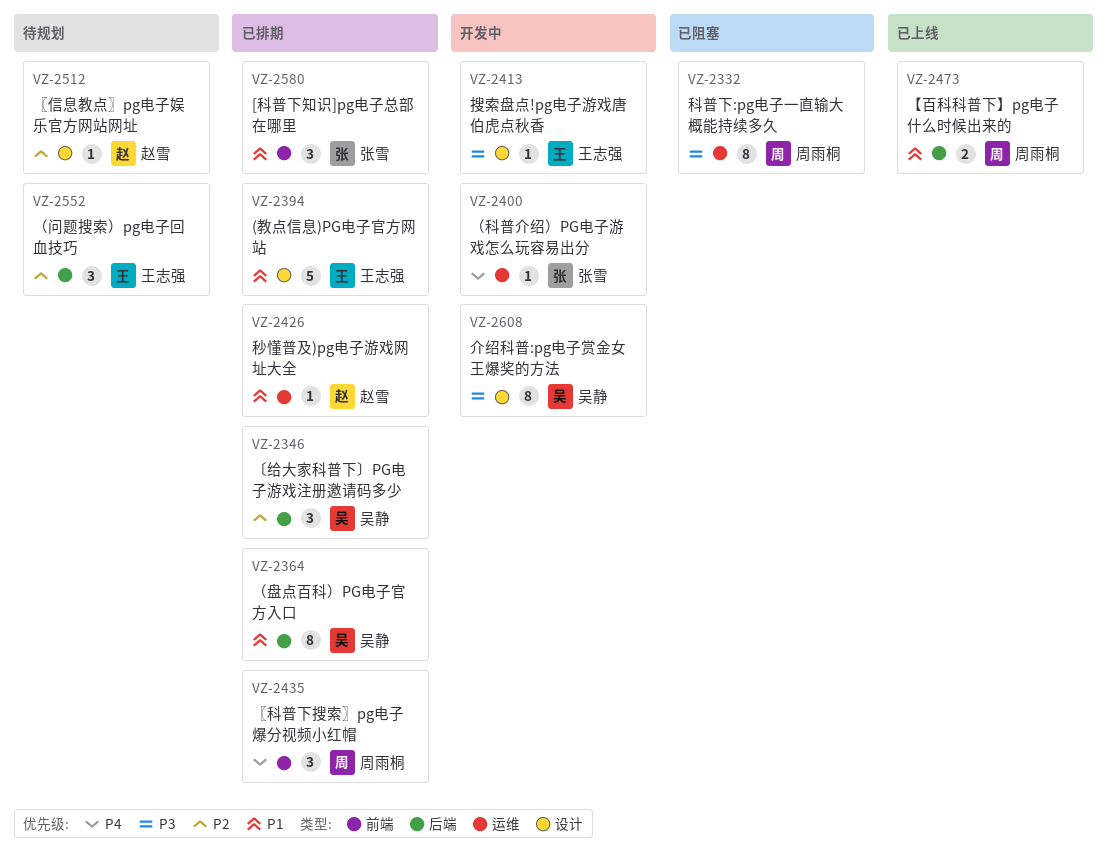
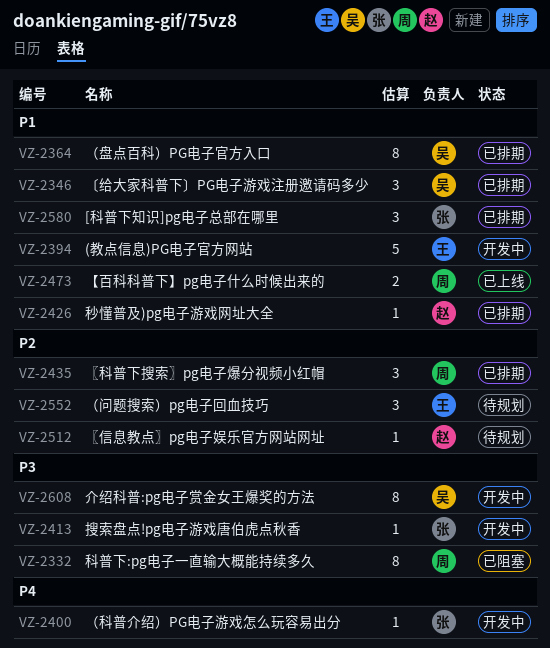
VZ-2346, priority: P2 -> P1
VZ-2394, status: 已排期 -> 开发中
VZ-2413, owner: 王志强 -> 张雪
VZ-2435, priority: P4 -> P2

